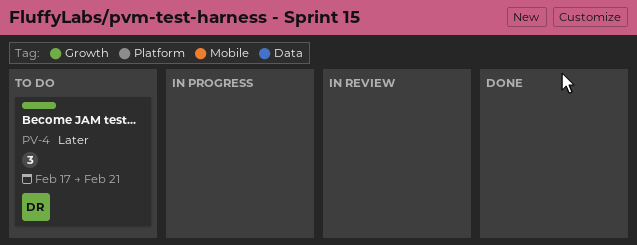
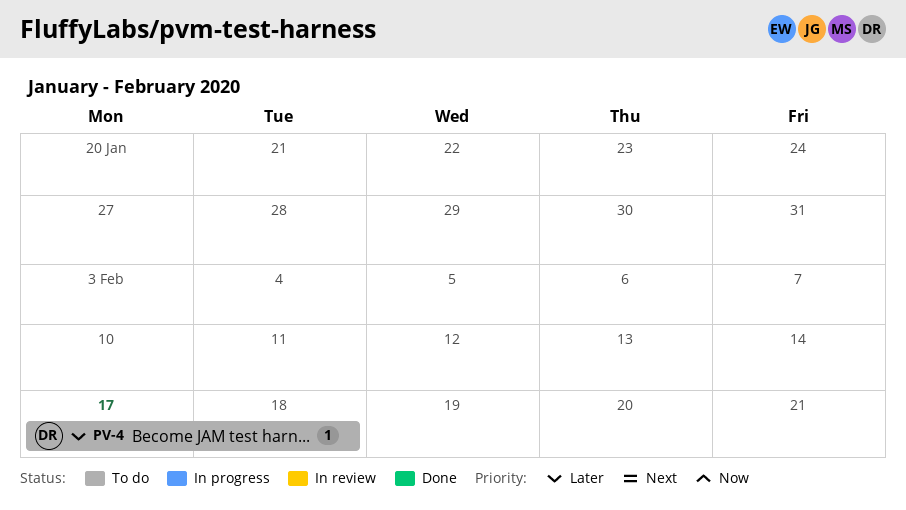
PV-4, estimate: 3 -> 1
PV-4, due: Feb 21 -> Feb 18

